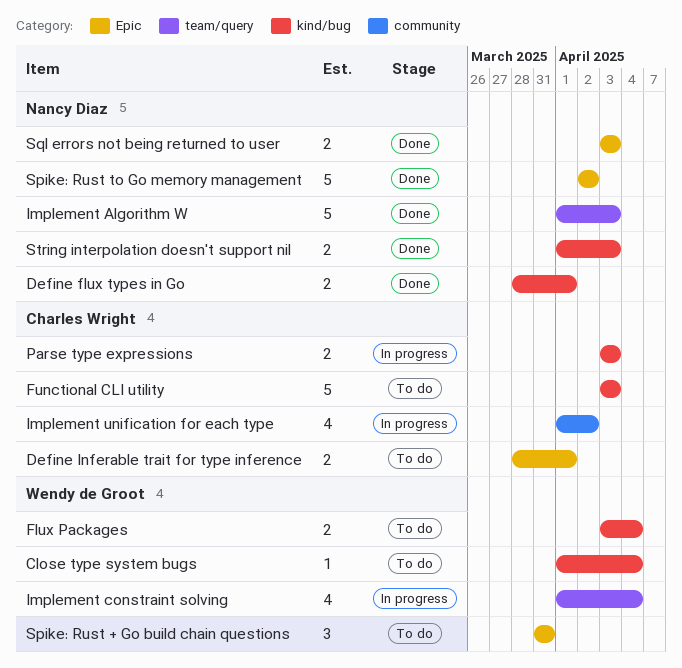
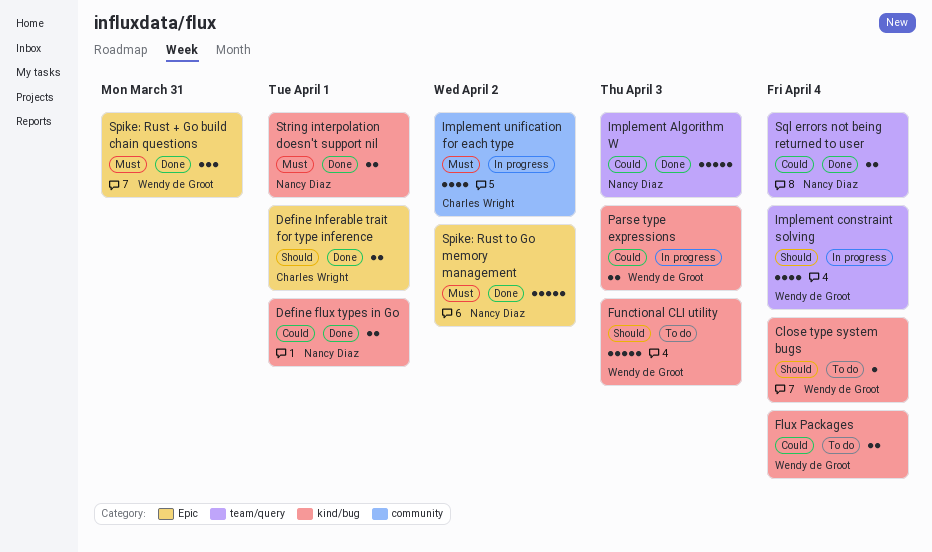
Define Inferable trait for type inference, status: To do -> Done
Functional CLI utility, owner: Charles Wright -> Wendy de Groot
Parse type expressions, owner: Charles Wright -> Wendy de Groot
Spike: Rust + Go build chain questions, status: To do -> Done
Sql errors not being returned to user, label: Epic -> team/query
Sql errors not being returned to user, due: Apr 3 -> Apr 4
String interpolation doesn't support nil, due: Apr 3 -> Apr 1

